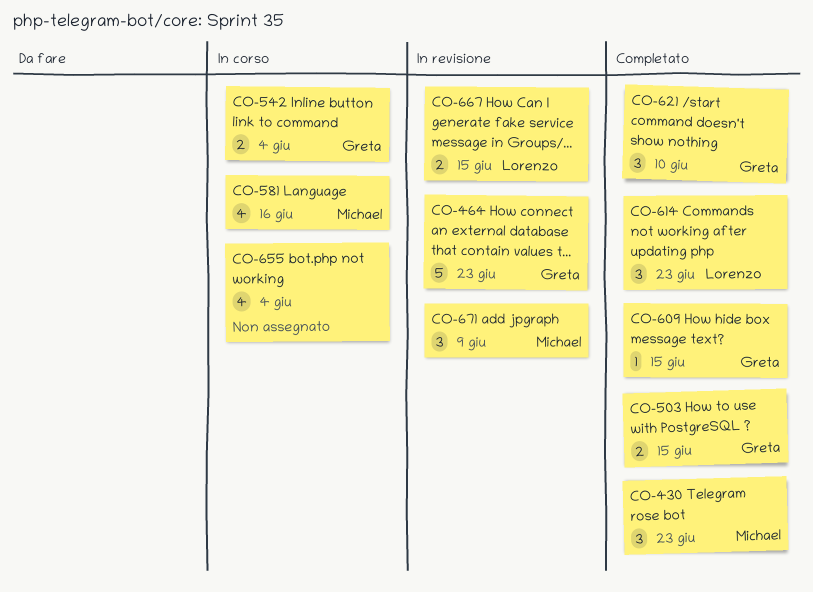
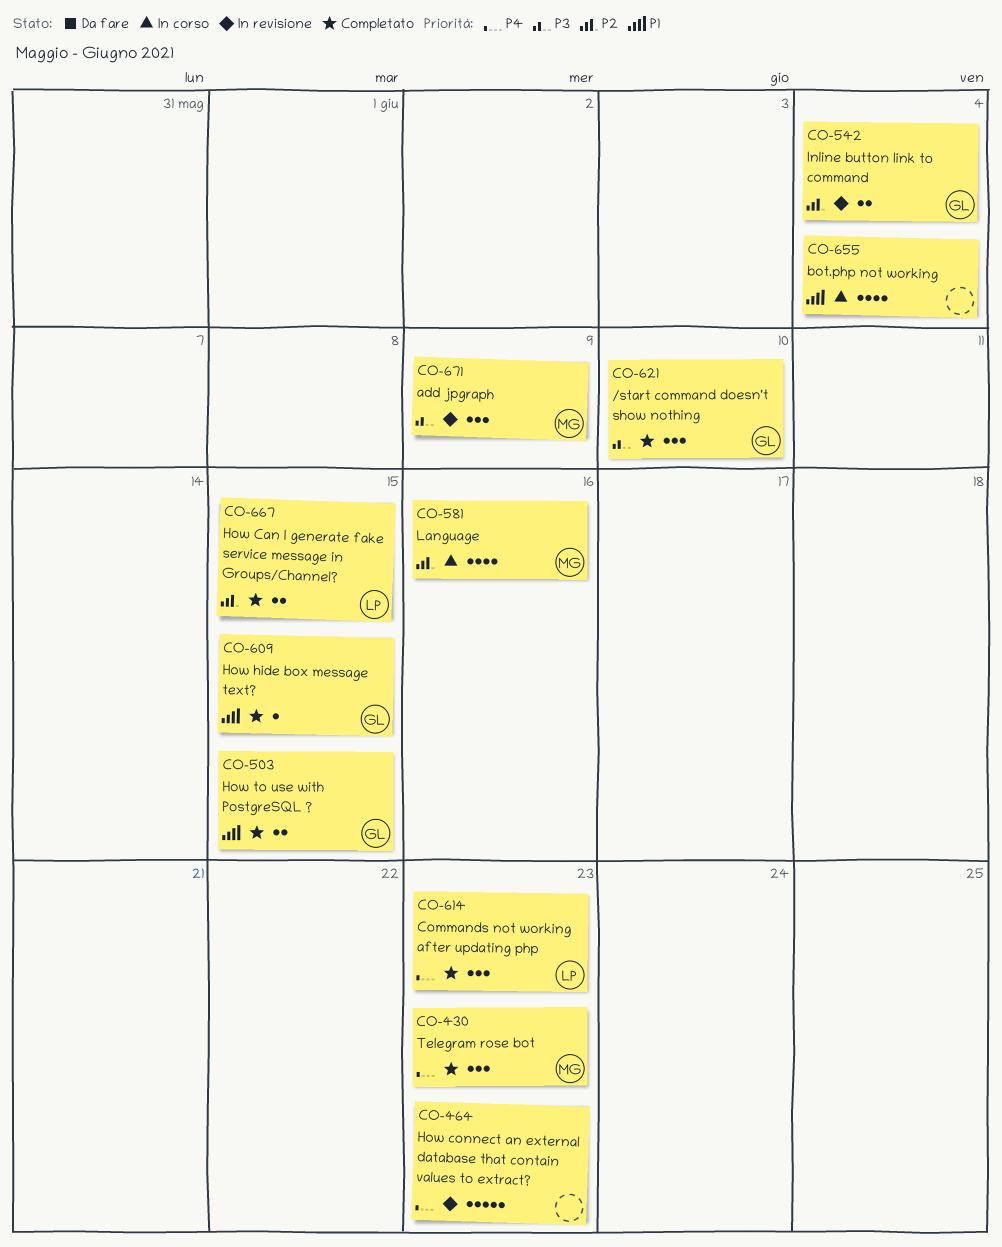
CO-464, owner: Greta -> none
CO-542, status: In corso -> In revisione
CO-667, status: In revisione -> Completato

